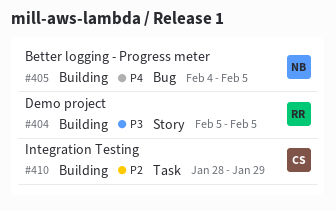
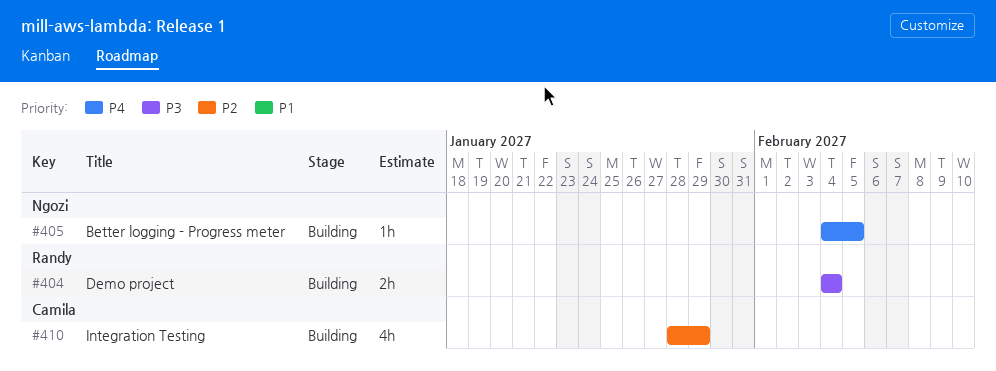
#404, start: Feb 5 -> Feb 4
#404, due: Feb 5 -> Feb 4

